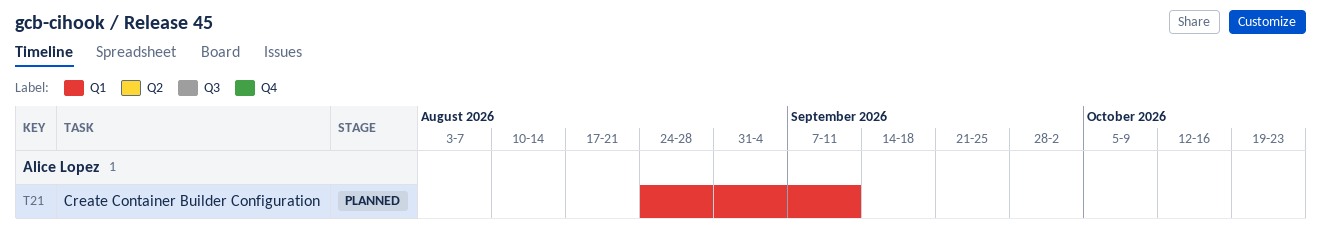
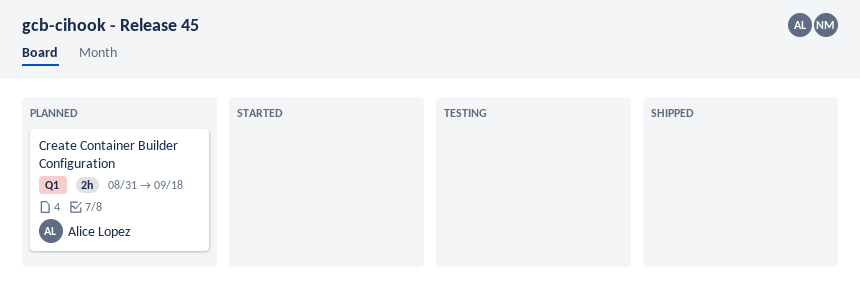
Create Container Builder Configuration, start: Aug 24 -> Aug 31
Create Container Builder Configuration, due: Sep 11 -> Sep 18

